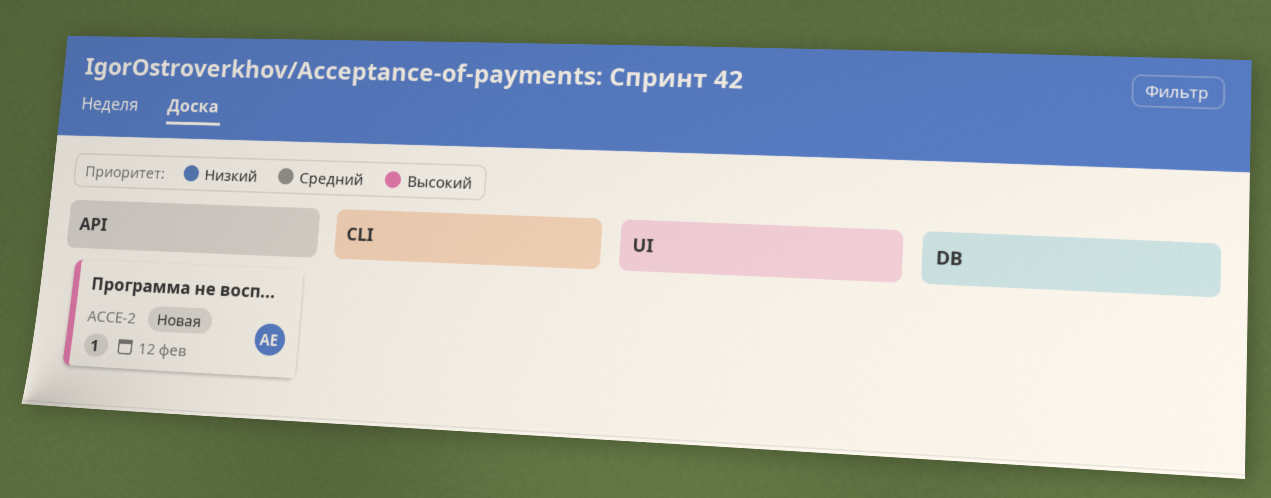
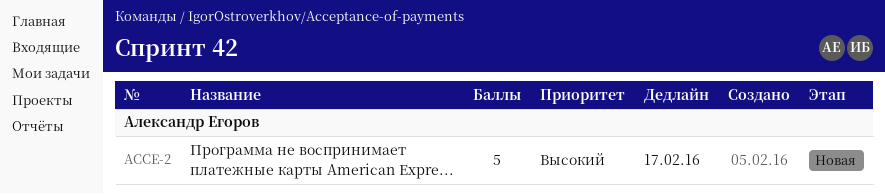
ACCE-2, estimate: 1 -> 5
ACCE-2, due: Feb 12 -> Feb 17

